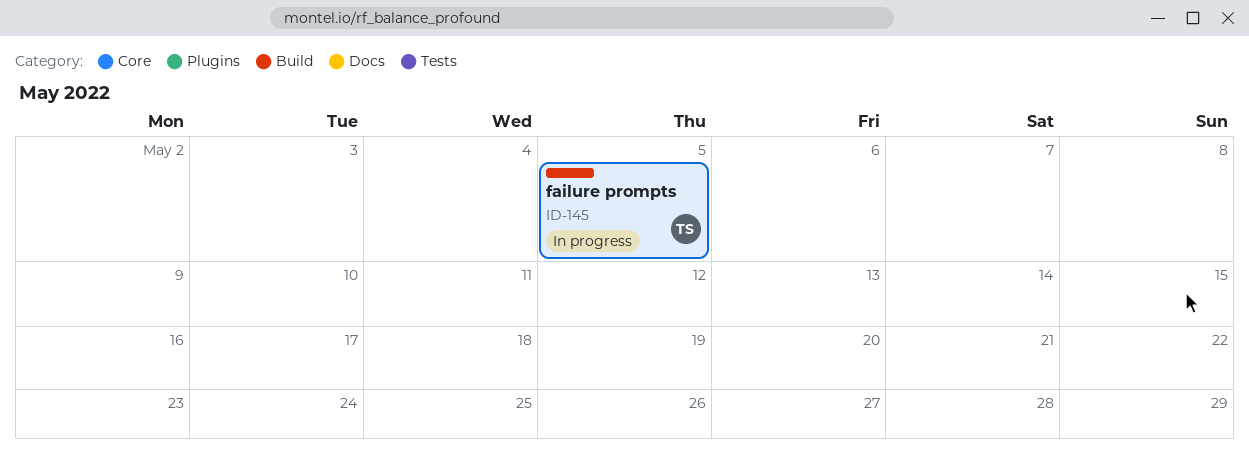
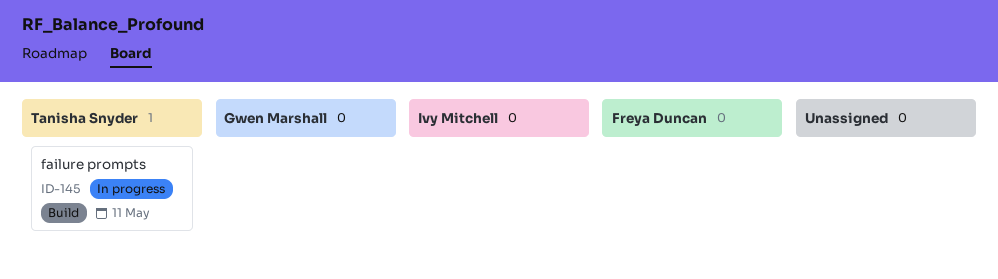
ID-145, due: May 5 -> May 11

